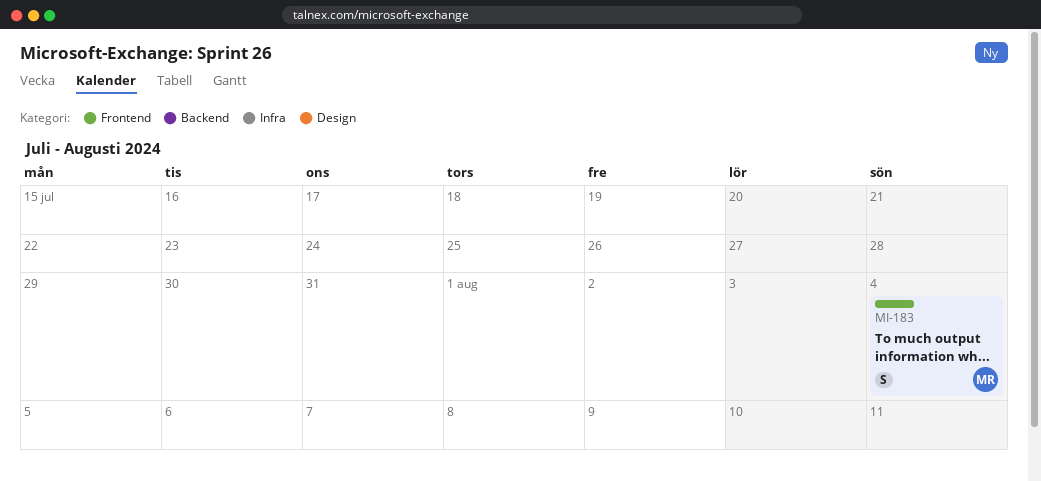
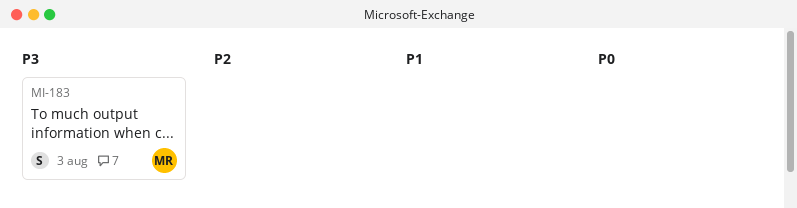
MI-183, due: Aug 4 -> Aug 3

